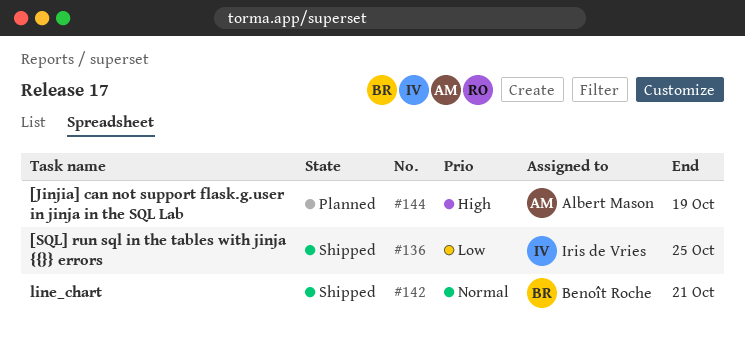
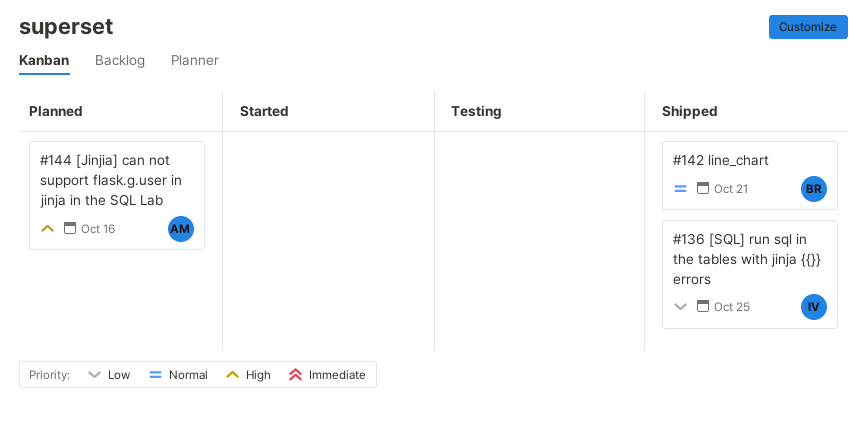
#144, due: Oct 19 -> Oct 16

